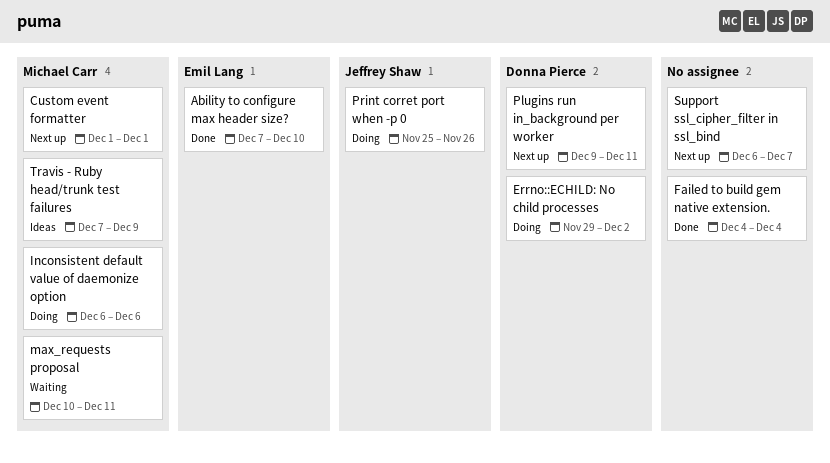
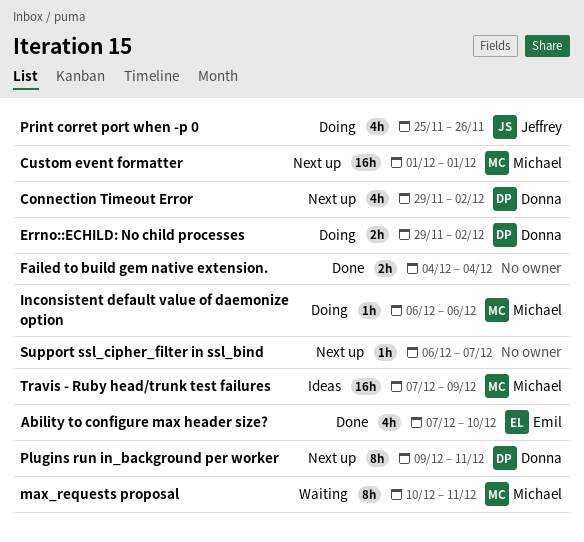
Connection Timeout Error: none -> present

